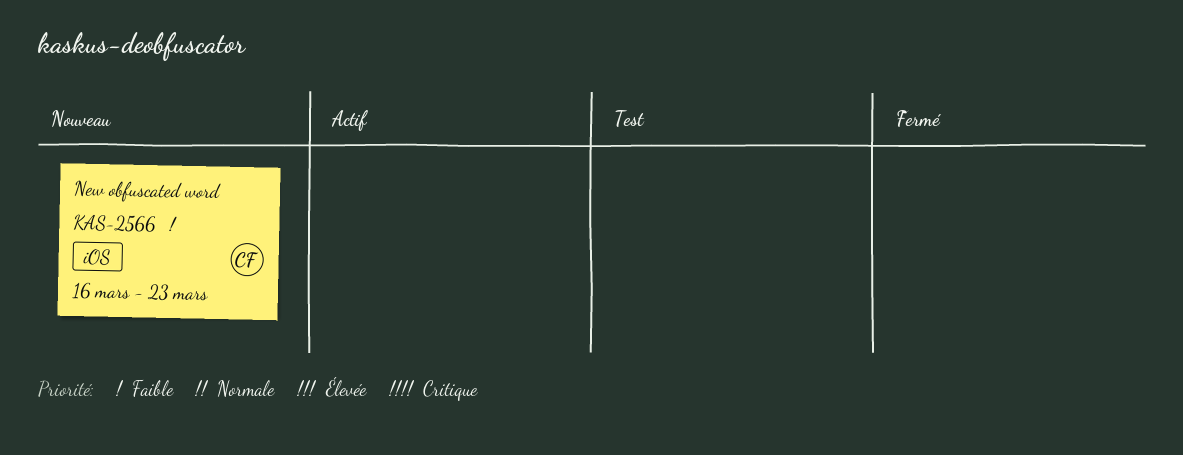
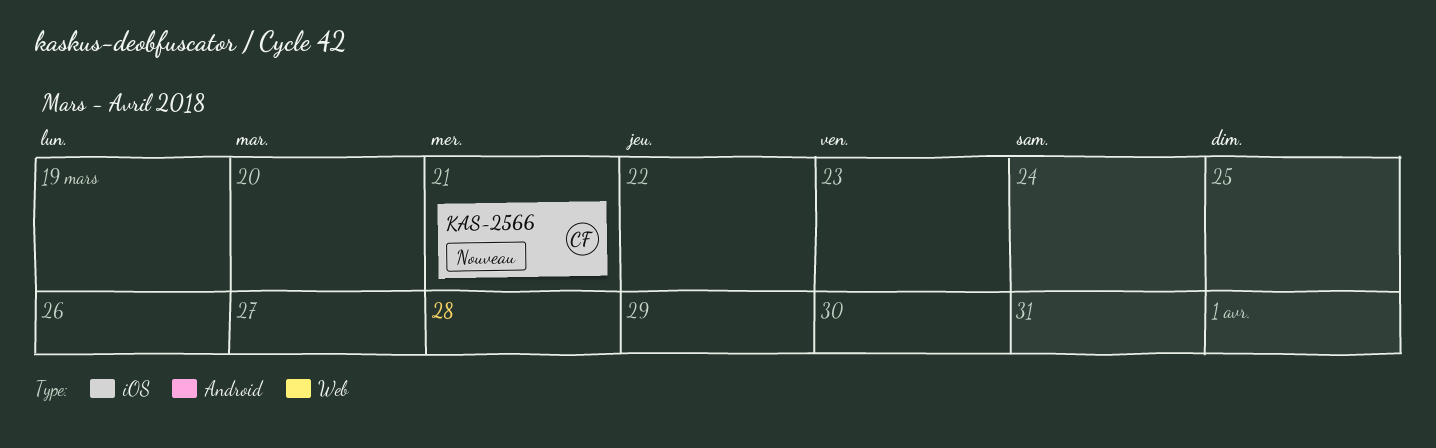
KAS-2566, due: Mar 23 -> Mar 21

